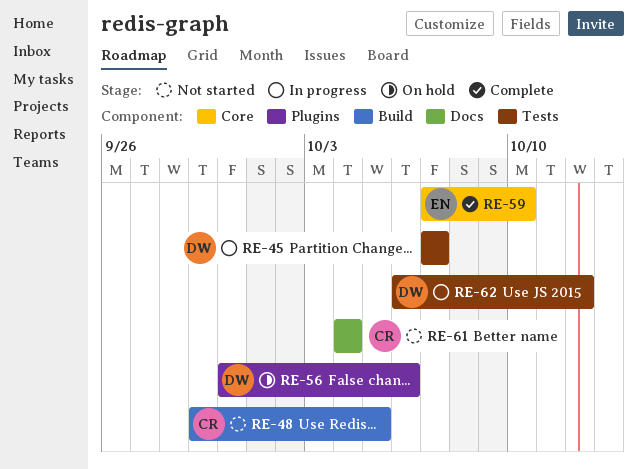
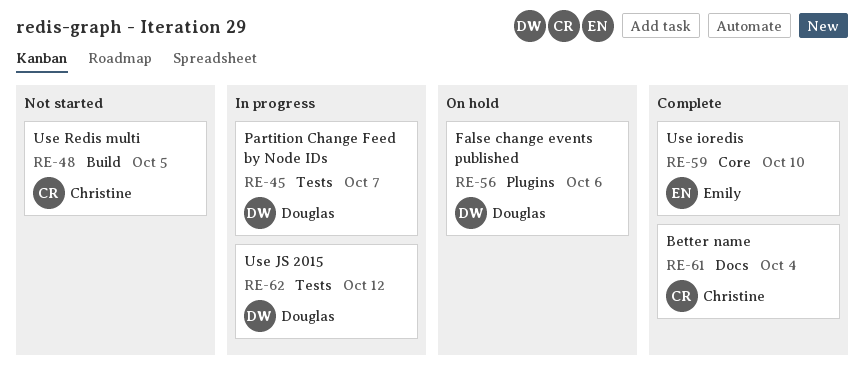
RE-61, status: Not started -> Complete

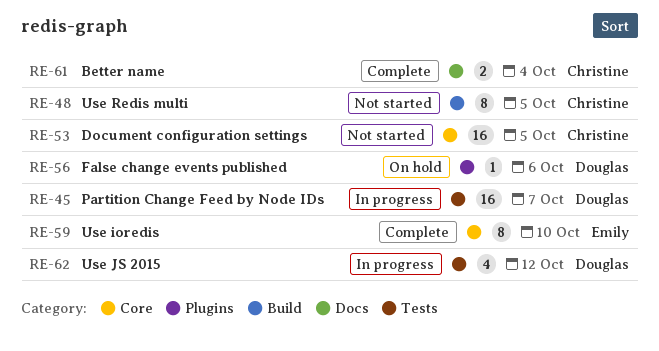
RE-53: none -> present

